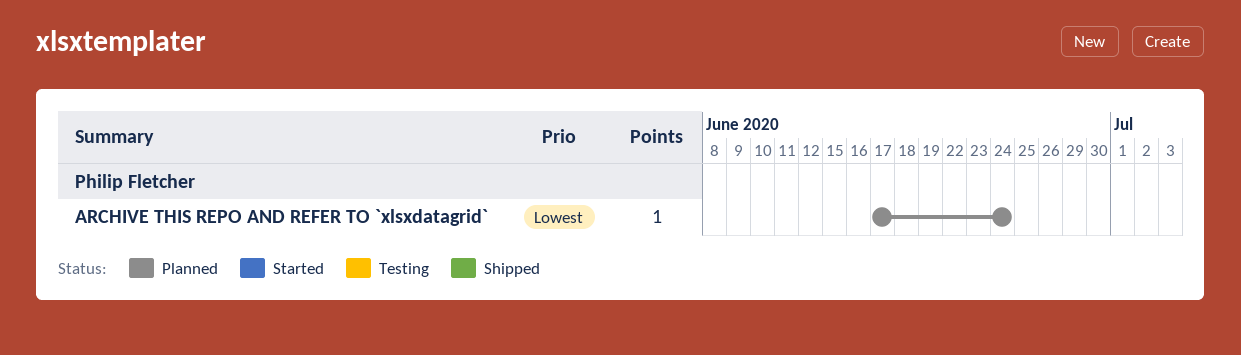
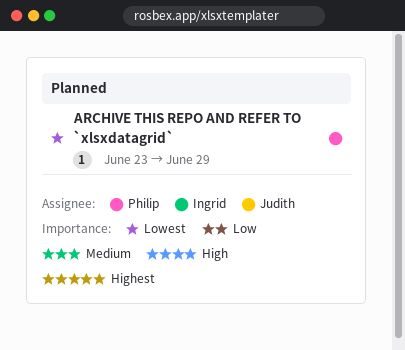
ARCHIVE THIS REPO AND REFER TO `xlsxdatagrid`, start: Jun 17 -> Jun 23
ARCHIVE THIS REPO AND REFER TO `xlsxdatagrid`, due: Jun 24 -> Jun 29

